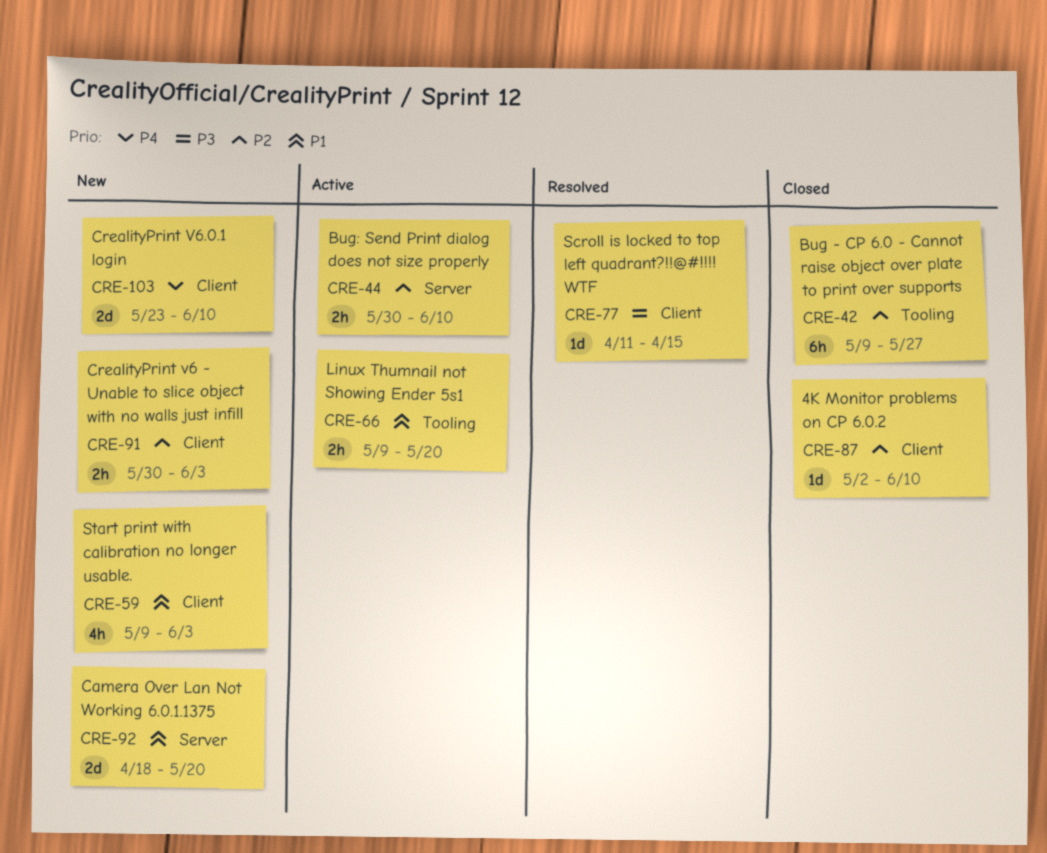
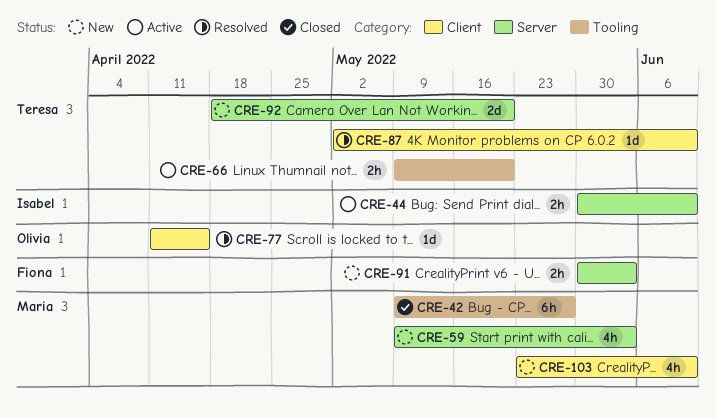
CRE-59, label: Client -> Server
CRE-87, status: Closed -> Resolved
CRE-91, label: Client -> Server
CRE-103, estimate: 2d -> 4h

